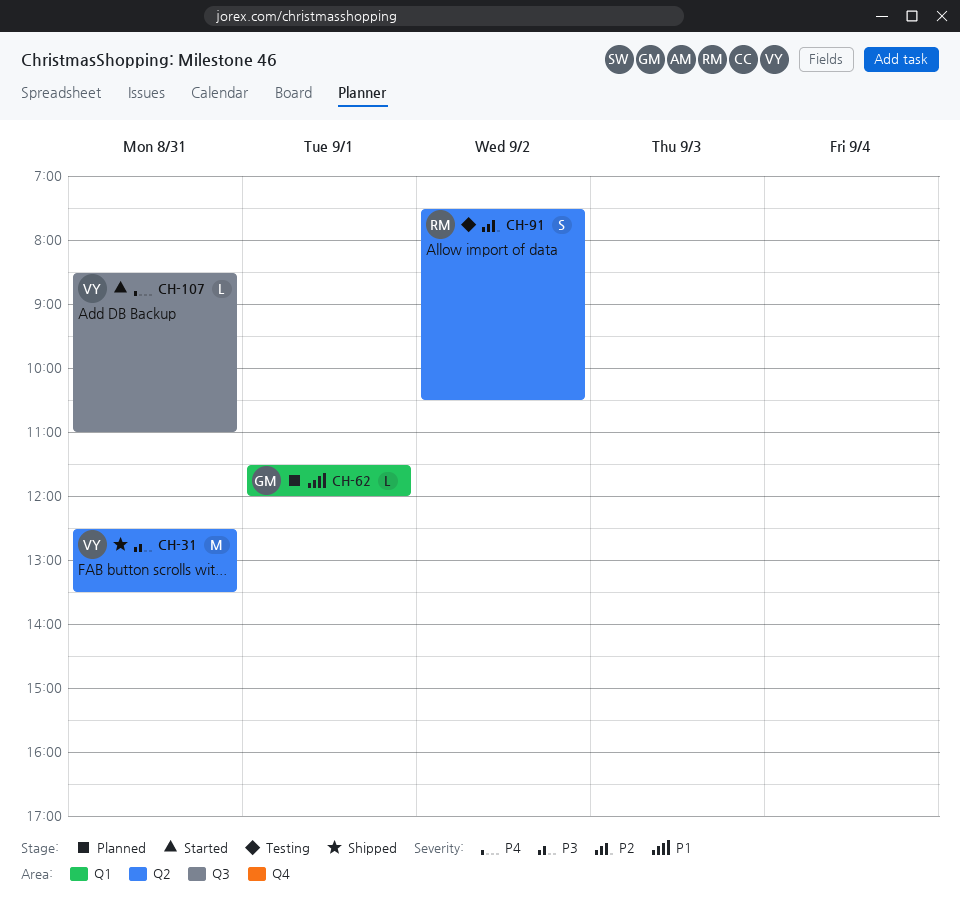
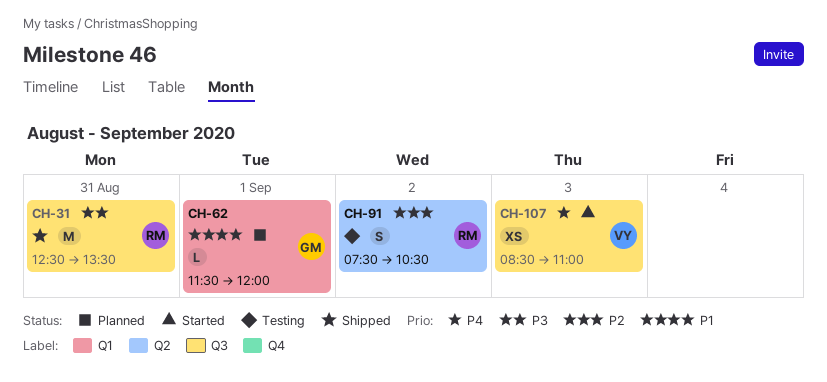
CH-31, owner: VY -> RM
CH-31, label: Q2 -> Q3
CH-107, estimate: L -> XS
CH-107, day: Aug 31 -> Sep 3

